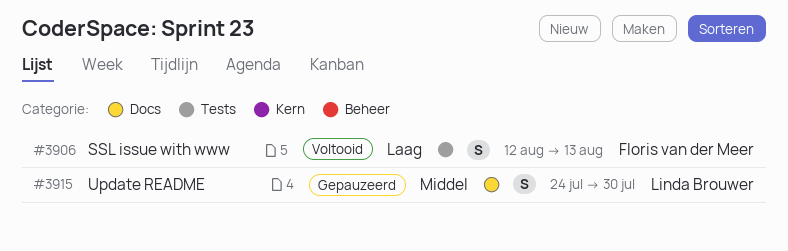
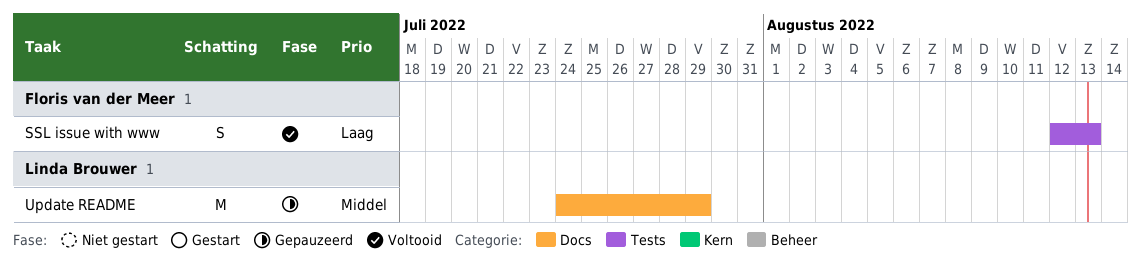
Update README, estimate: S -> M
Update README, due: Jul 30 -> Jul 29

